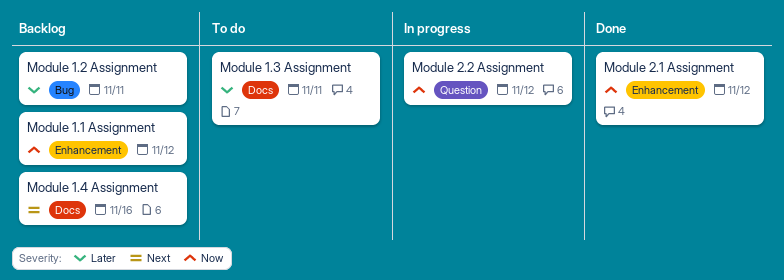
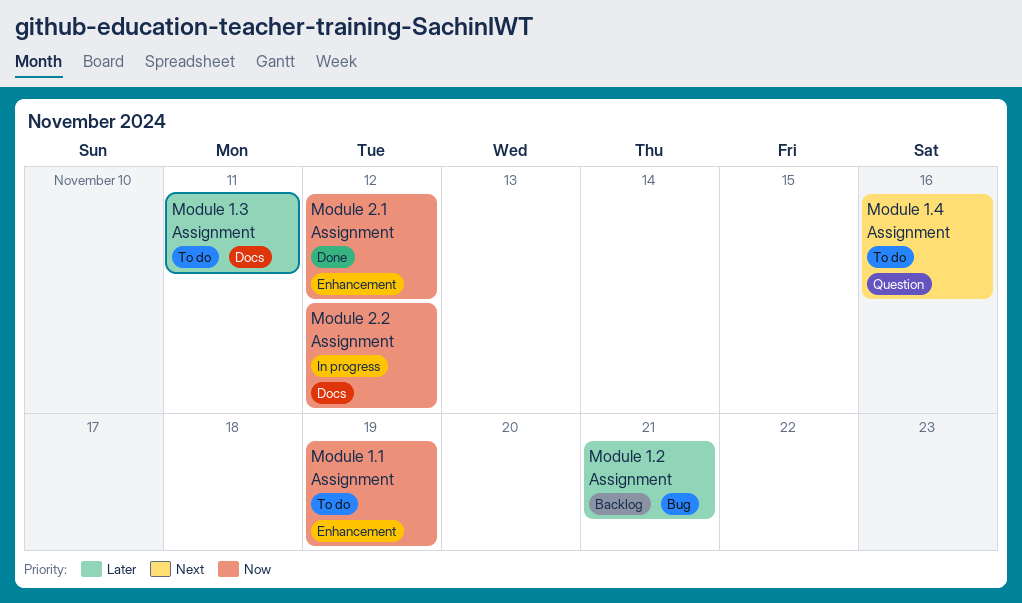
Module 1.1 Assignment, status: Backlog -> To do
Module 1.1 Assignment, due: Nov 12 -> Nov 19
Module 1.2 Assignment, due: Nov 11 -> Nov 21
Module 1.4 Assignment, status: Backlog -> To do
Module 1.4 Assignment, label: Docs -> Question
Module 2.2 Assignment, label: Question -> Docs

